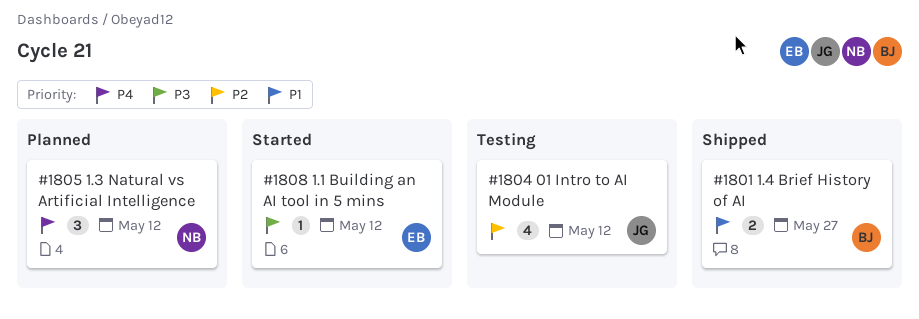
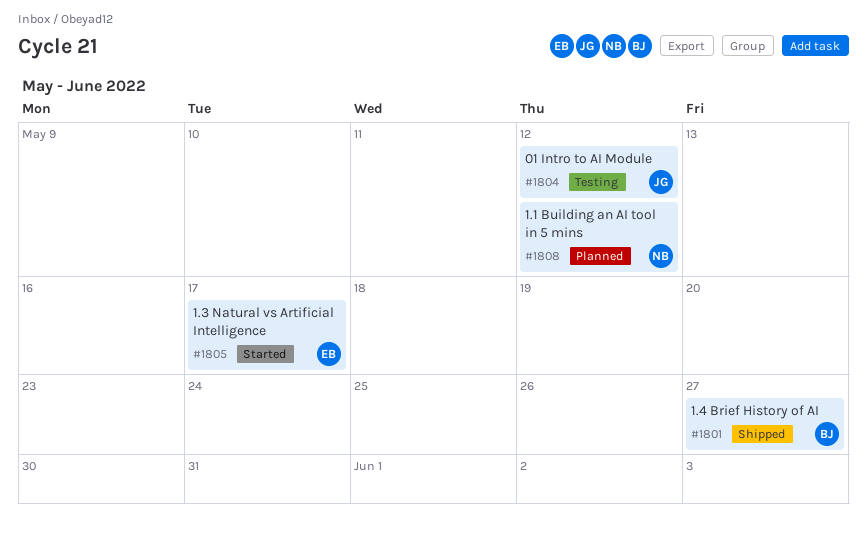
#1805, status: Planned -> Started
#1805, owner: NB -> EB
#1805, due: May 12 -> May 17
#1808, status: Started -> Planned
#1808, owner: EB -> NB

